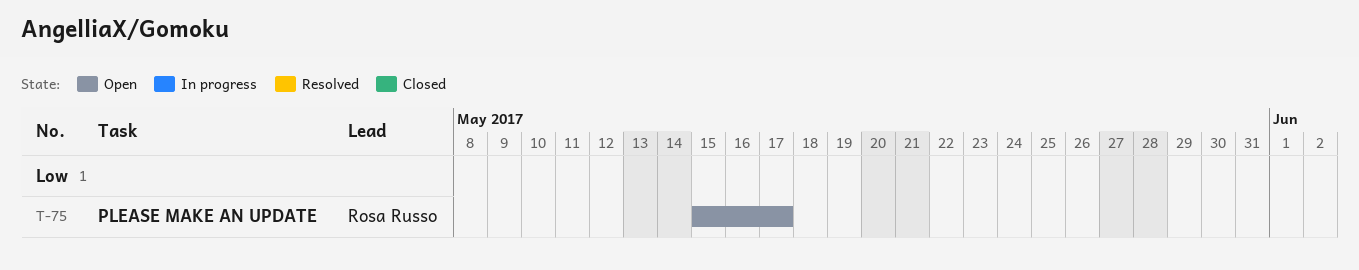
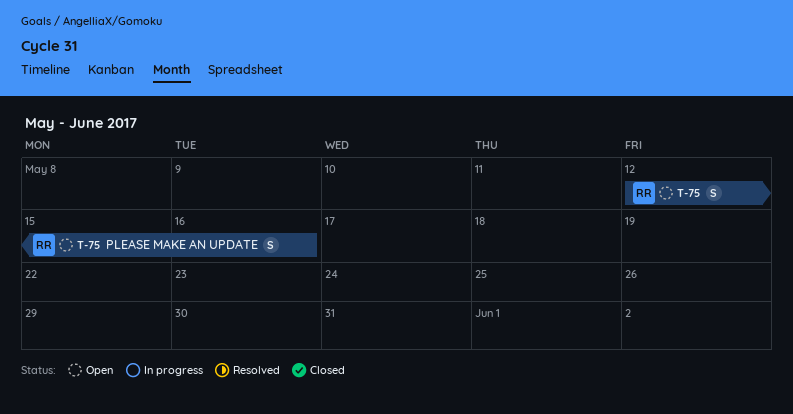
T-75, start: May 15 -> May 12
T-75, due: May 17 -> May 16

